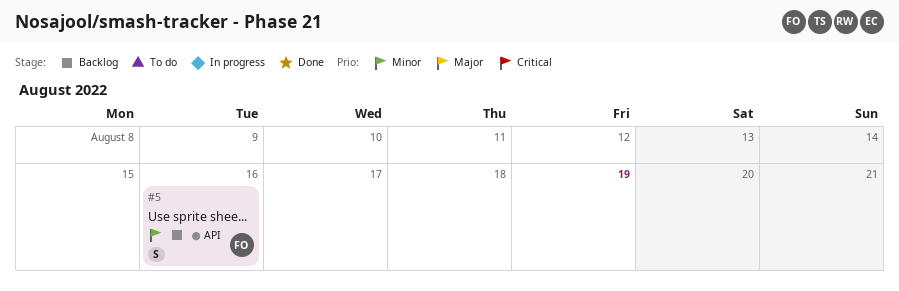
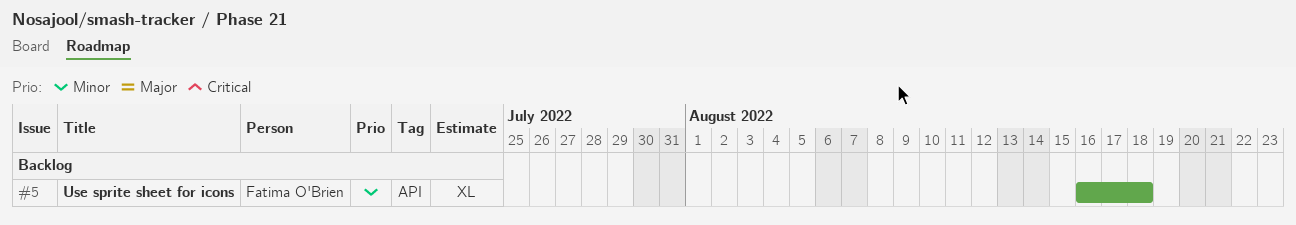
#5, estimate: S -> XL
#5, due: Aug 16 -> Aug 18

